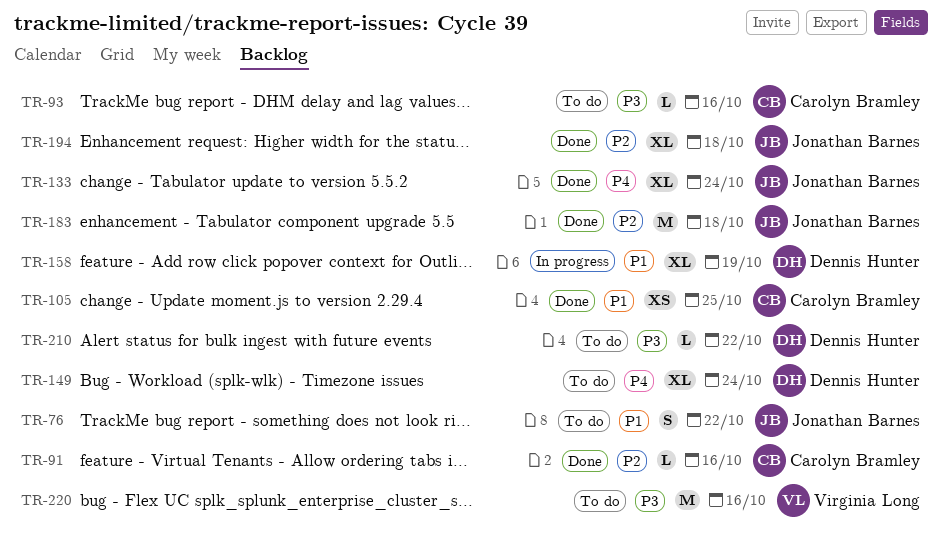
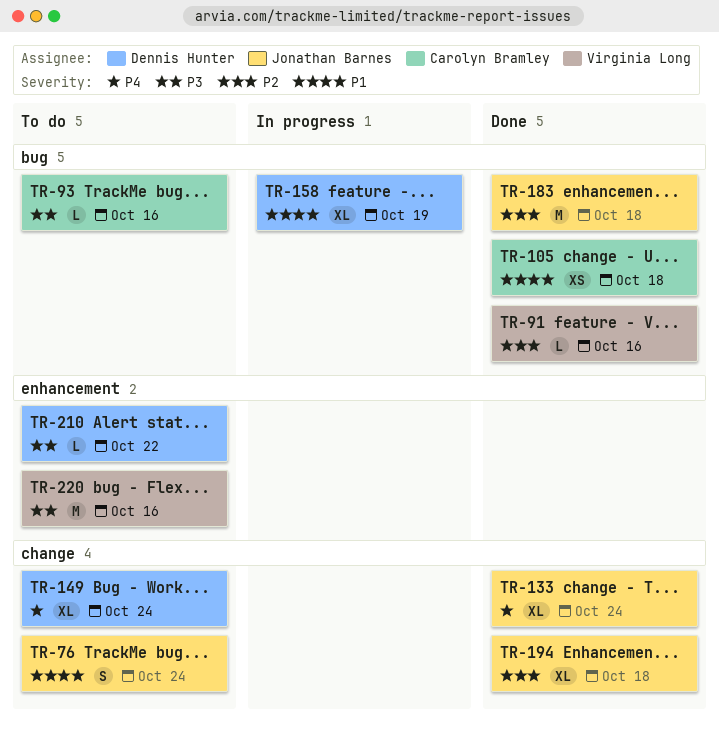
TR-76, due: Oct 22 -> Oct 24
TR-91, owner: Carolyn Bramley -> Virginia Long
TR-105, due: Oct 25 -> Oct 18

